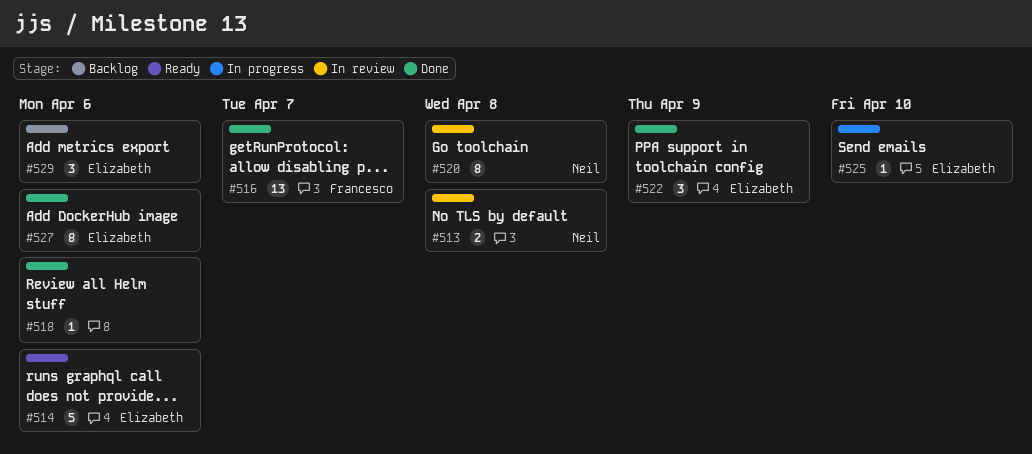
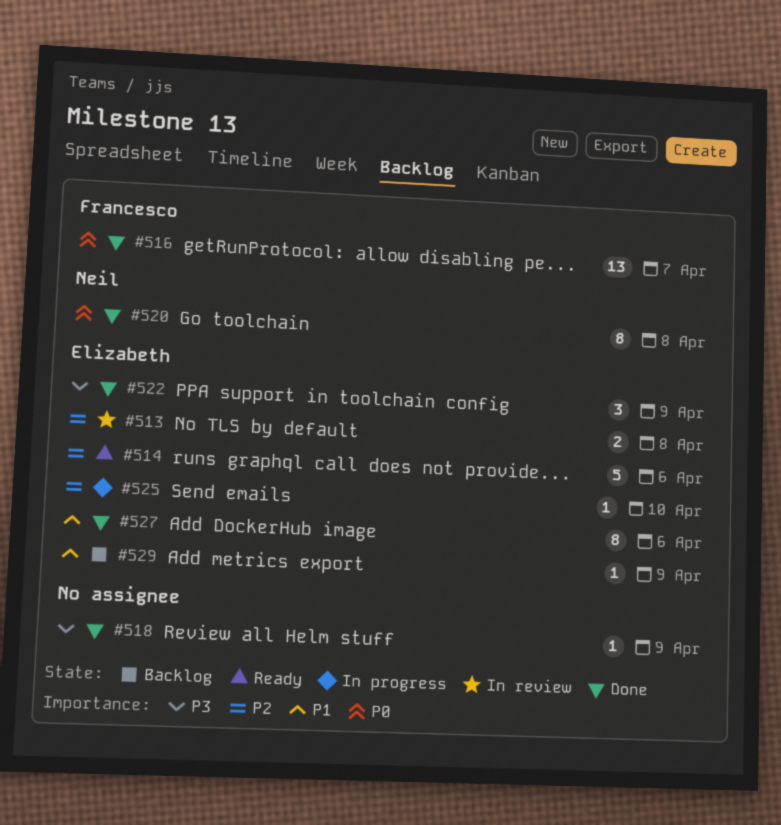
#513, owner: Neil -> Elizabeth
#518, due: Apr 6 -> Apr 9
#520, status: In review -> Done
#529, estimate: 3 -> 1
#529, due: Apr 6 -> Apr 9

